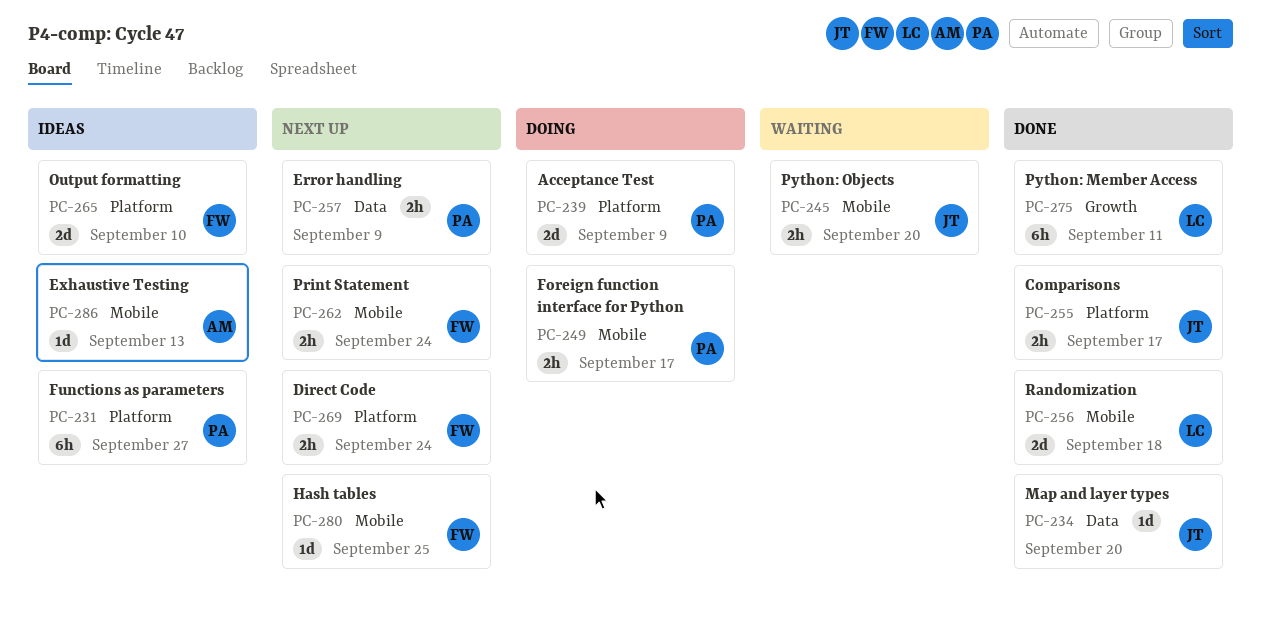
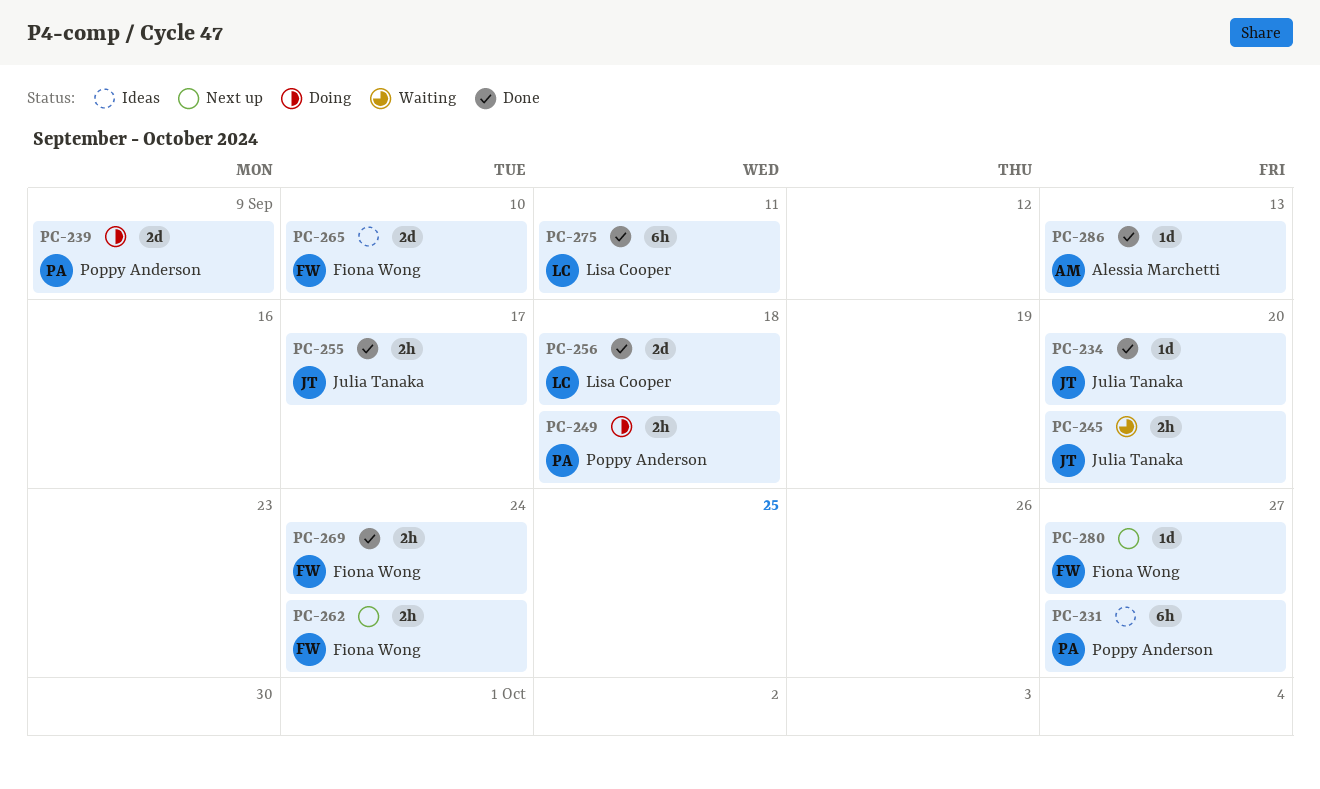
PC-249, due: Sep 17 -> Sep 18
PC-257: present -> none
PC-269, status: Next up -> Done
PC-280, due: Sep 25 -> Sep 27
PC-286, status: Ideas -> Done

